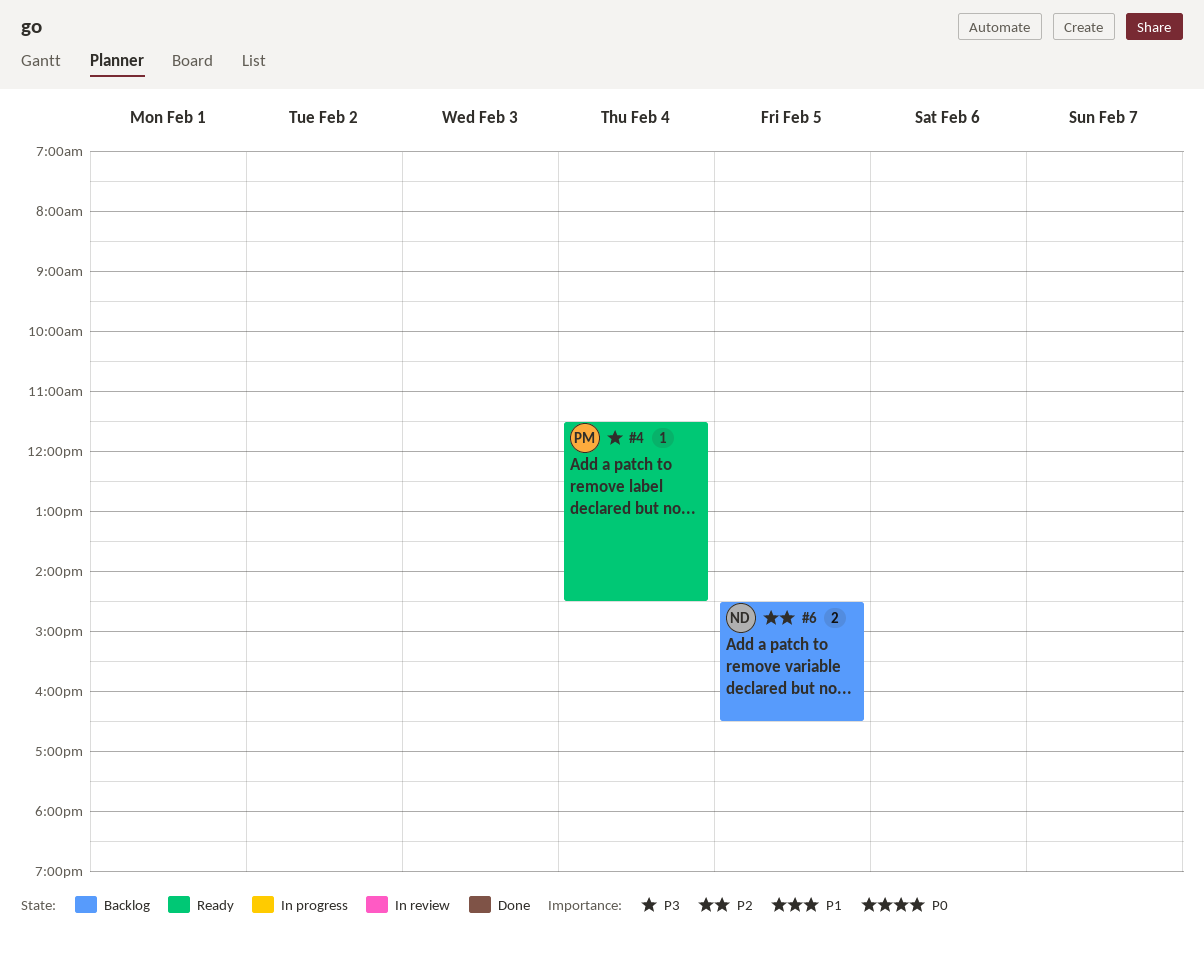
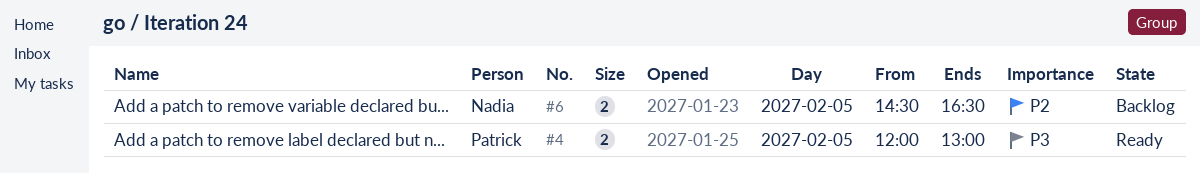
#4, estimate: 1 -> 2
#4, day: Feb 4 -> Feb 5
#4, begins: 11:30 -> 12:00
#4, ends: 14:30 -> 13:00

